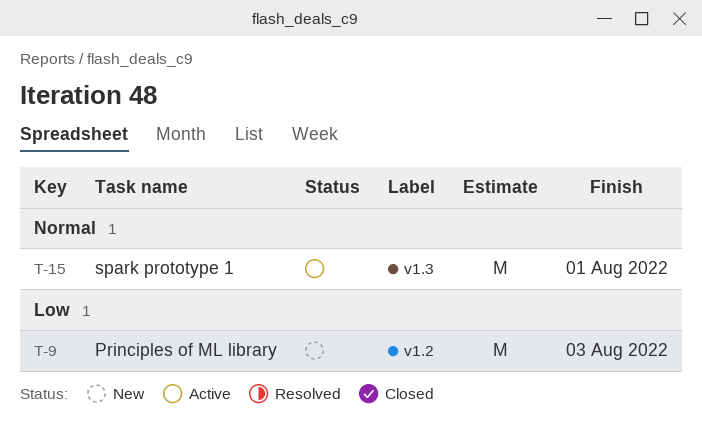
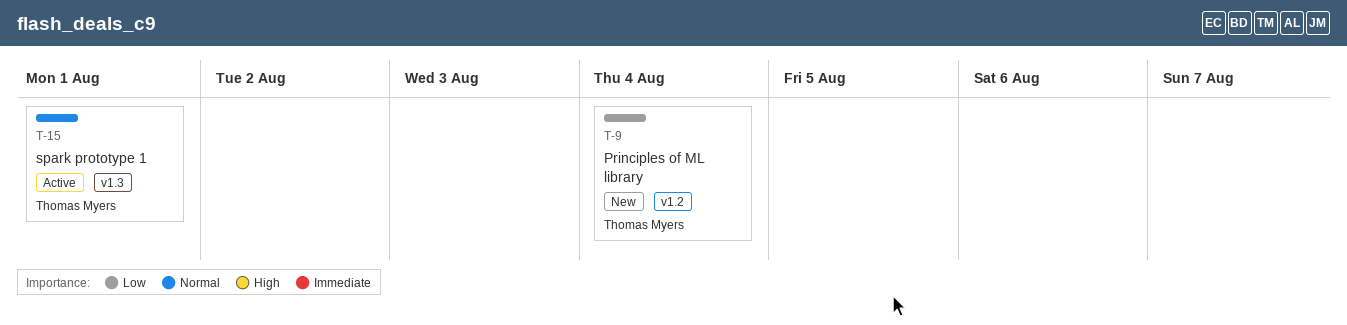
T-9, due: Aug 3 -> Aug 4

